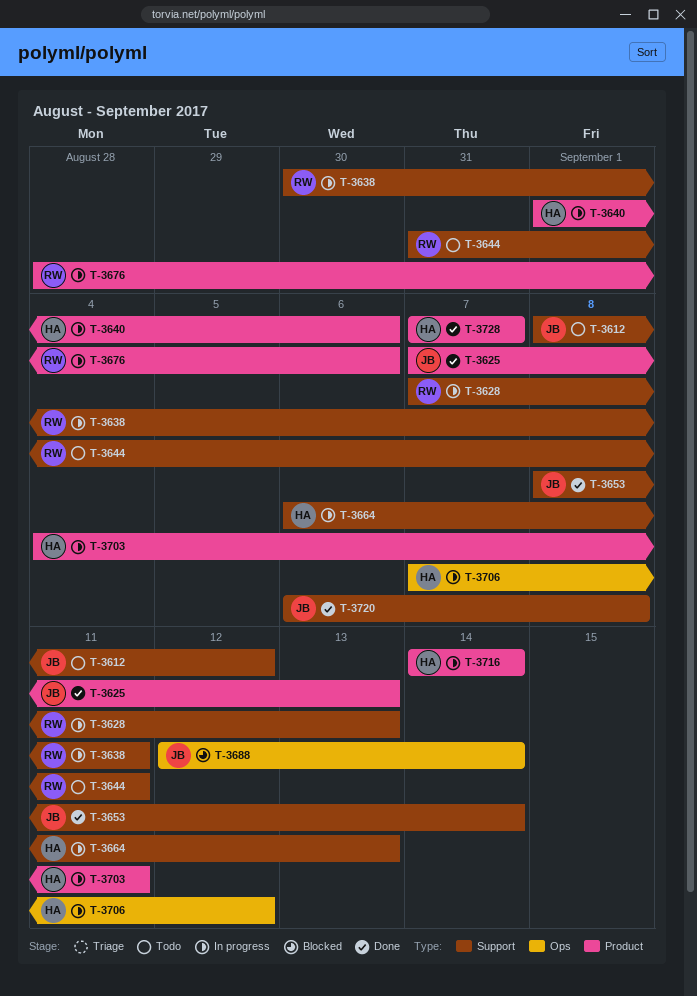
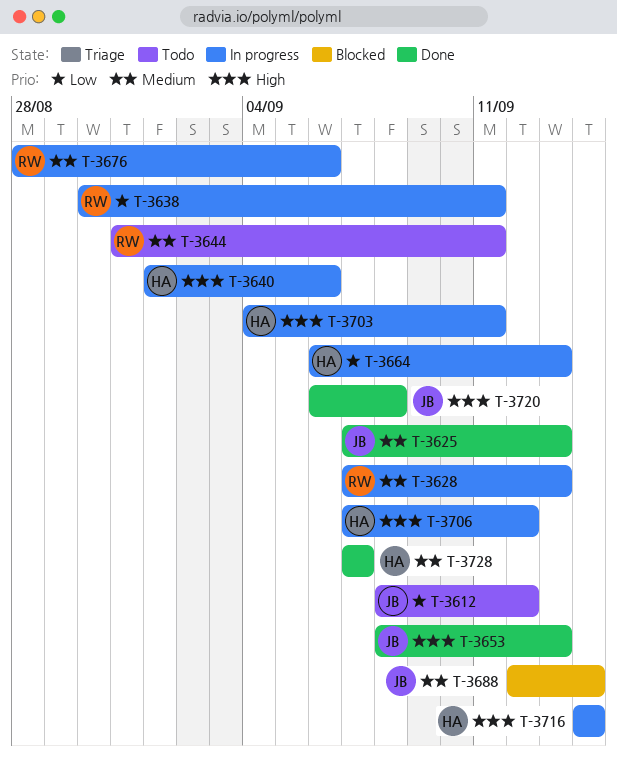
T-3653, due: Sep 14 -> Sep 13

